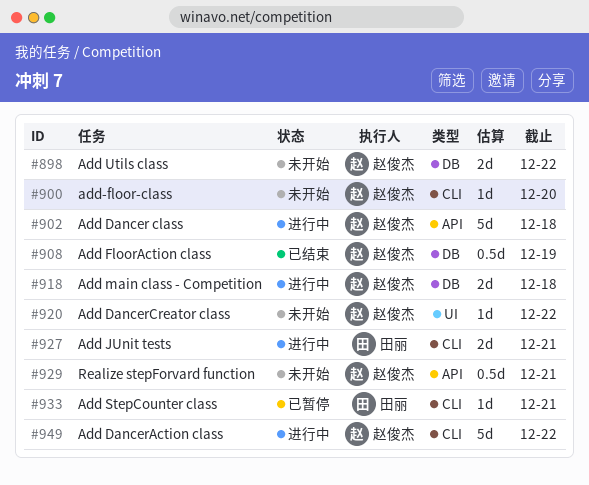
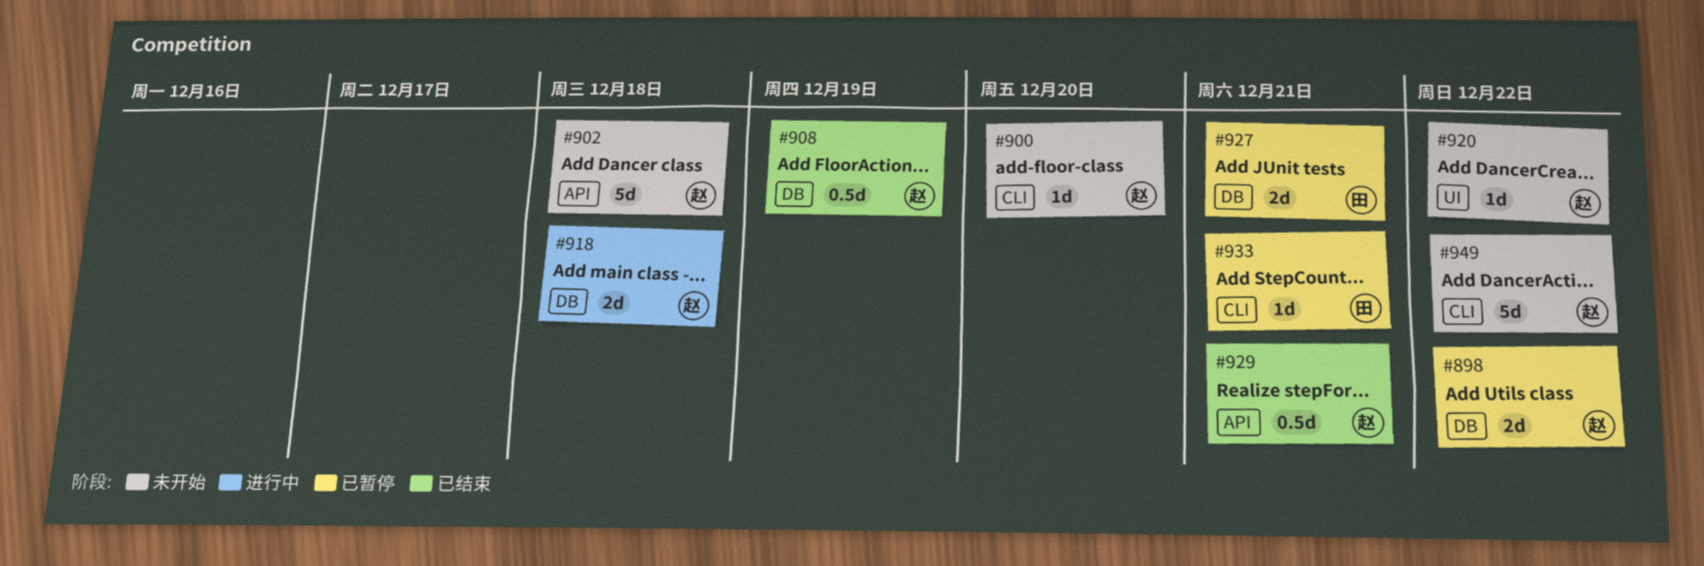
#898, status: 未开始 -> 已暂停
#902, status: 进行中 -> 未开始
#927, status: 进行中 -> 已暂停
#927, label: CLI -> DB
#929, status: 未开始 -> 已结束
#949, status: 进行中 -> 未开始

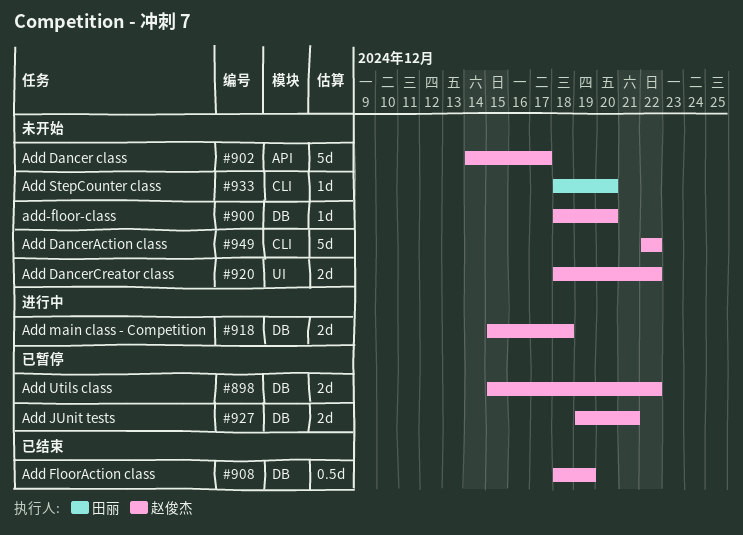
#900, label: CLI -> DB
#902, due: Dec 18 -> Dec 17
#920, estimate: 1d -> 2d
#927, owner: 田丽 -> 赵俊杰
#929: present -> none
#933, status: 已暂停 -> 未开始
#933, due: Dec 21 -> Dec 20

